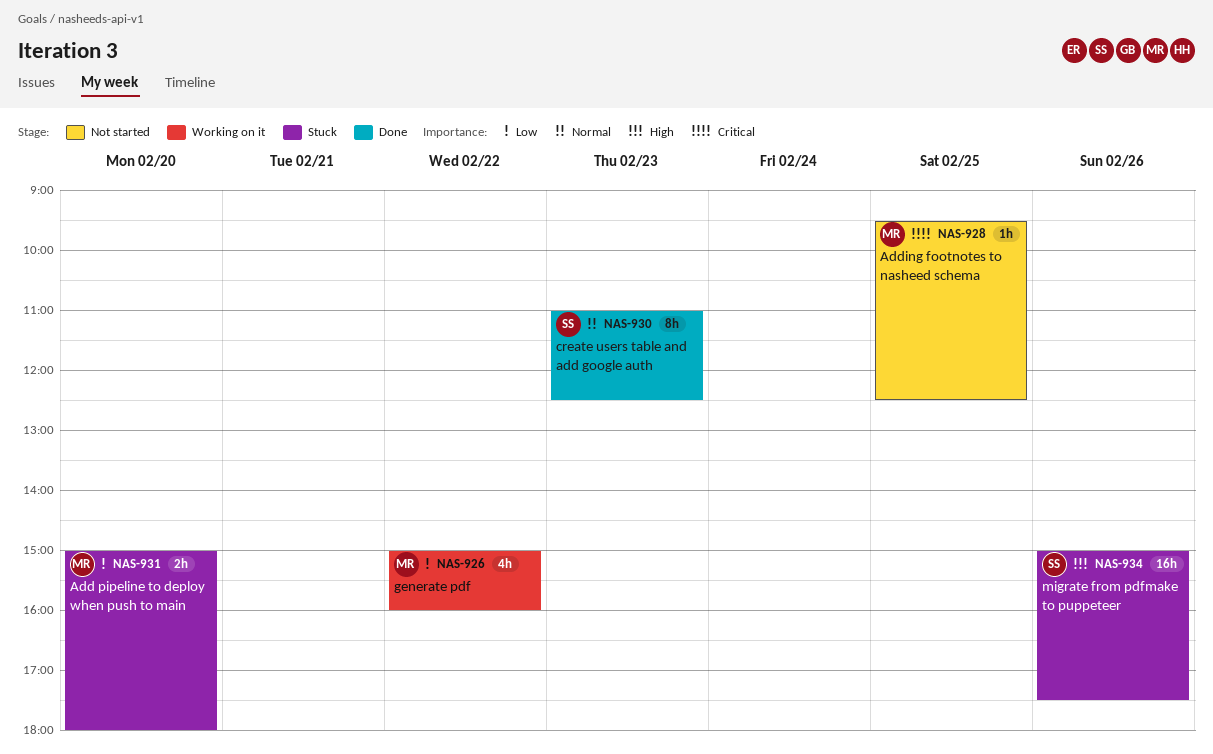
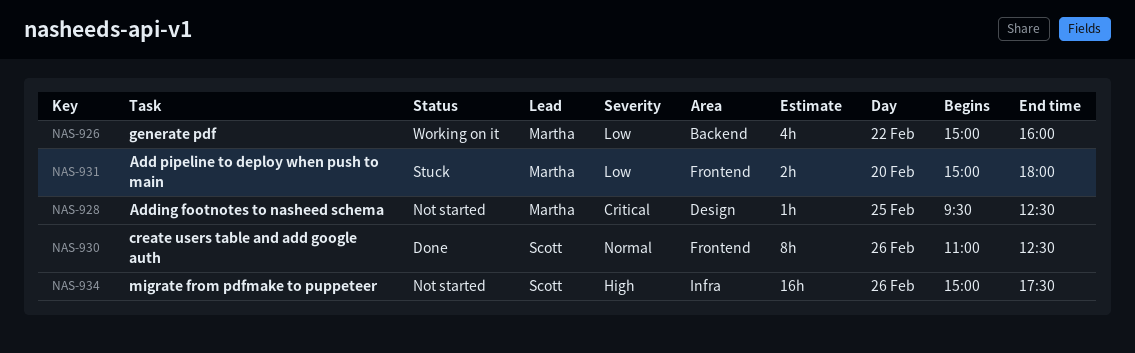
NAS-930, day: Feb 23 -> Feb 26
NAS-934, status: Stuck -> Not started

